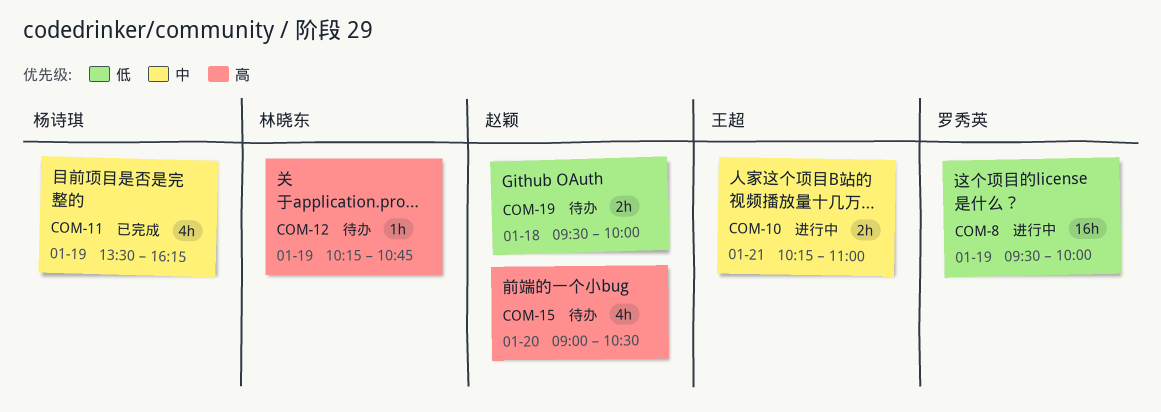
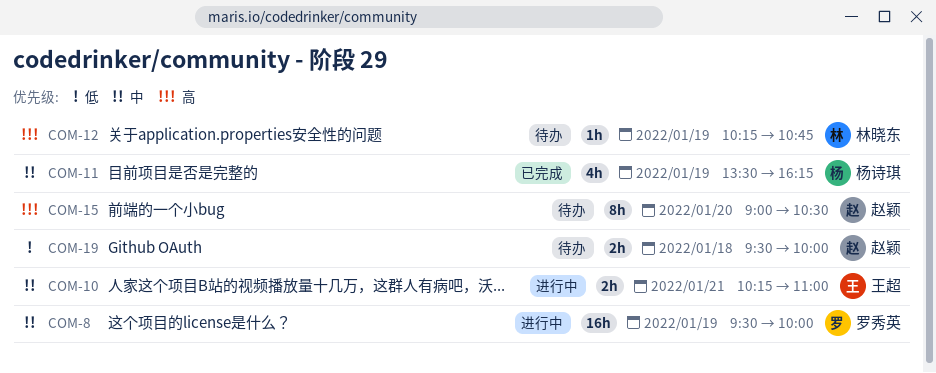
COM-8, priority: 低 -> 中
COM-15, estimate: 4h -> 8h

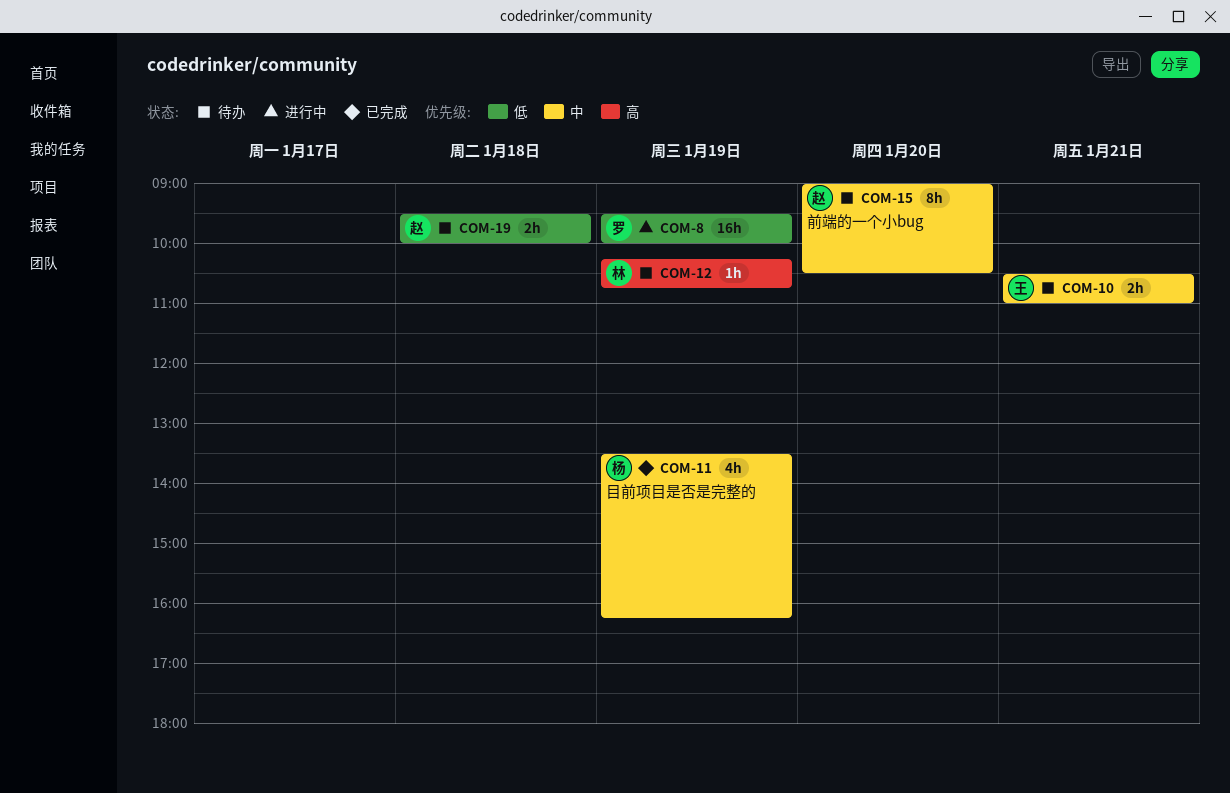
COM-8, priority: 中 -> 低
COM-10, status: 进行中 -> 待办
COM-10, begins: 10:15 -> 10:30
COM-15, priority: 高 -> 中

